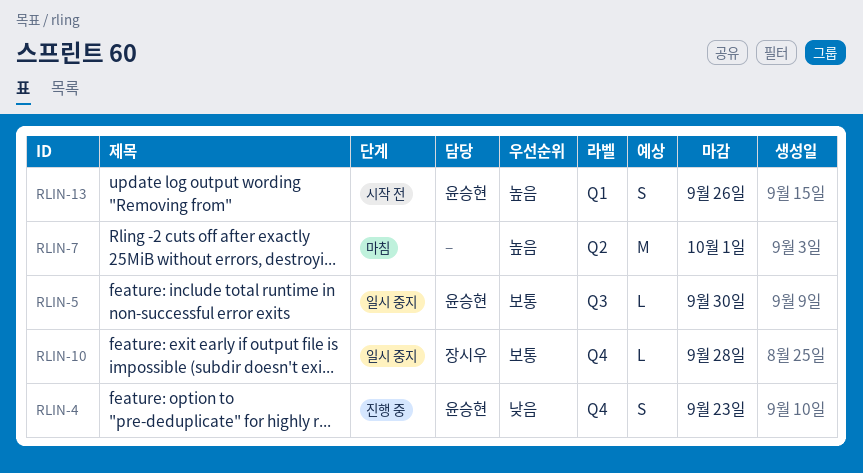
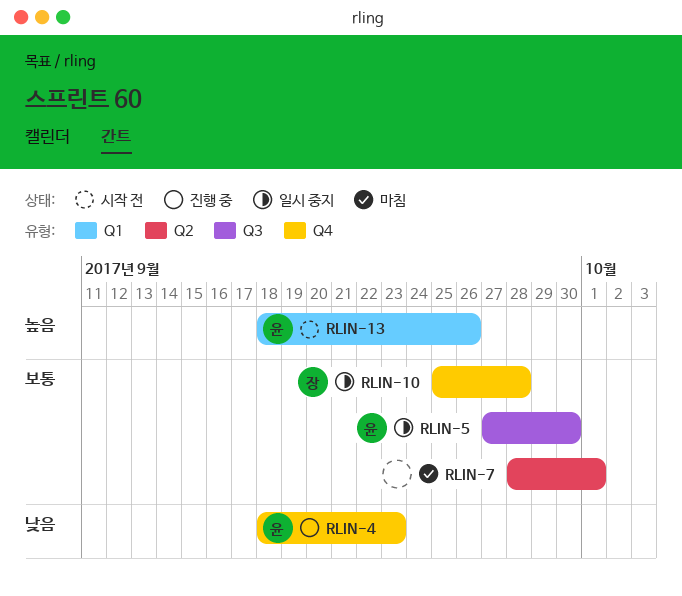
RLIN-7, priority: 높음 -> 보통

